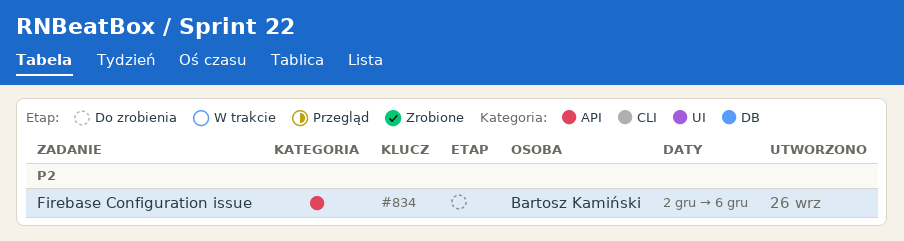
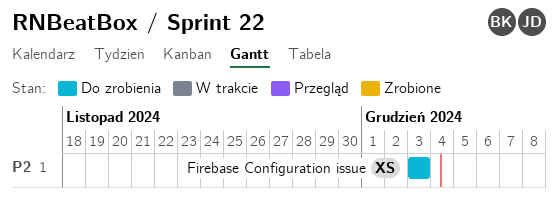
Firebase Configuration issue, start: Dec 2 -> Dec 3
Firebase Configuration issue, due: Dec 6 -> Dec 3

